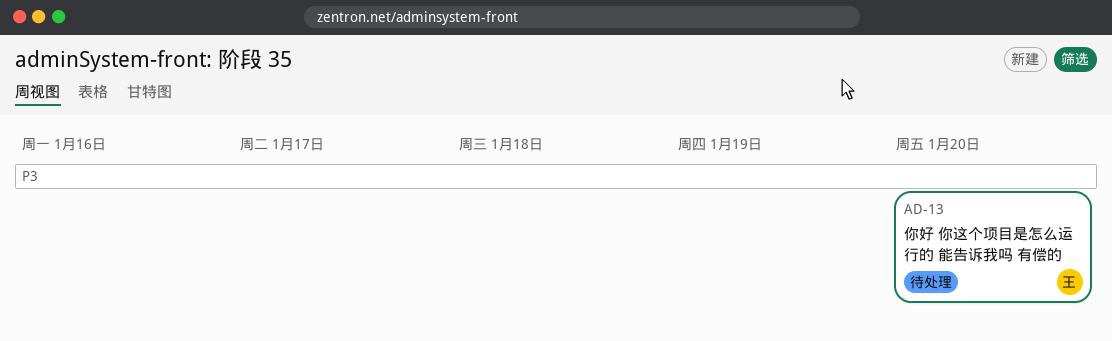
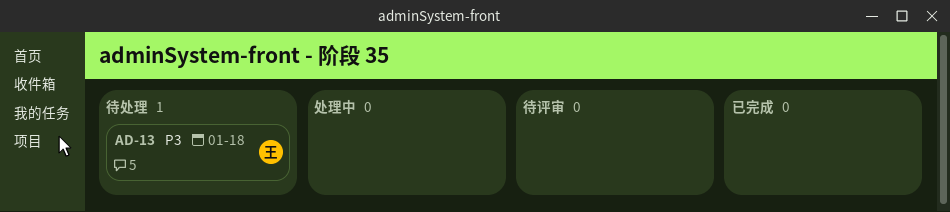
AD-13, due: Jan 20 -> Jan 18

